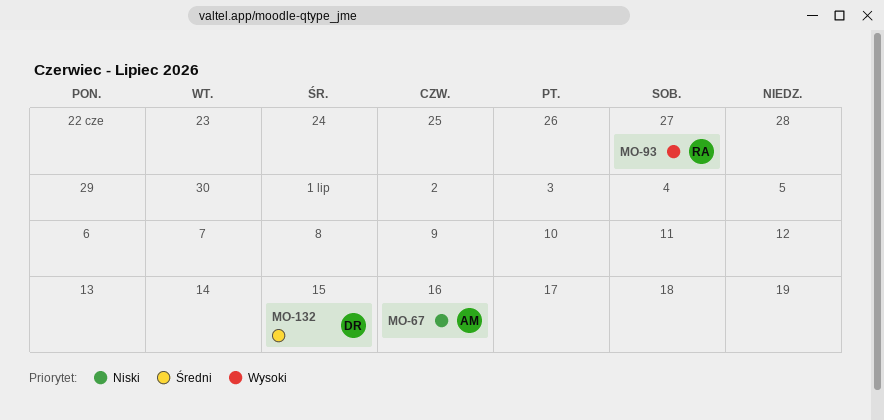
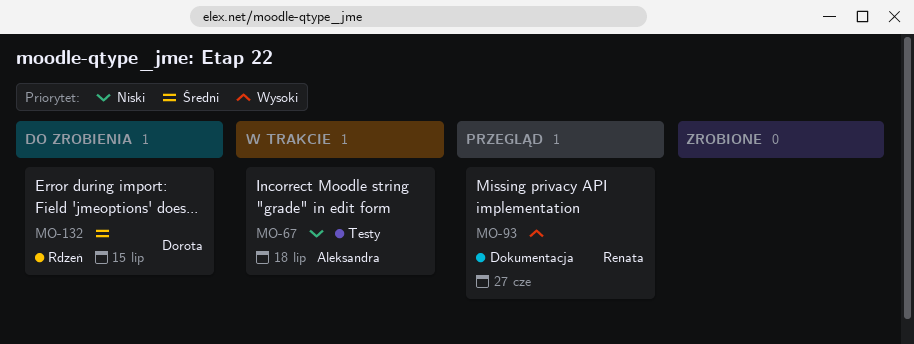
MO-67, due: Jul 16 -> Jul 18

